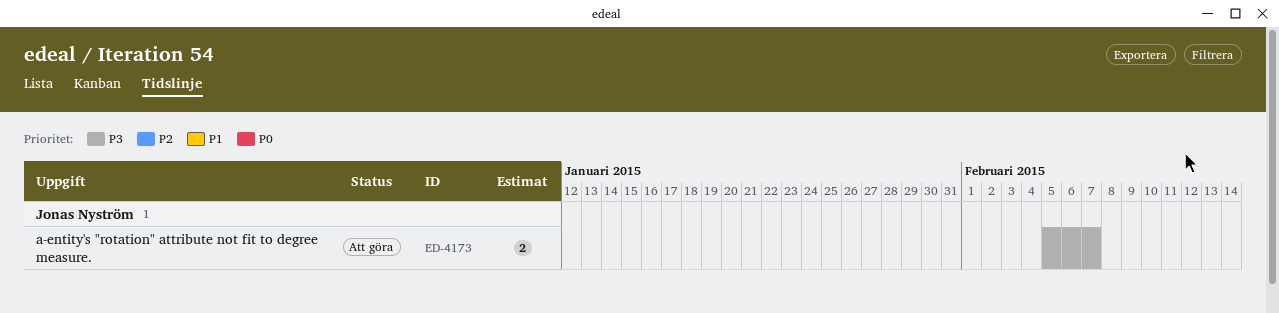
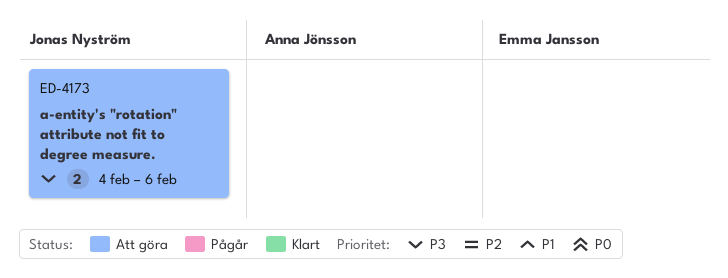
ED-4173, start: Feb 5 -> Feb 4
ED-4173, due: Feb 7 -> Feb 6

